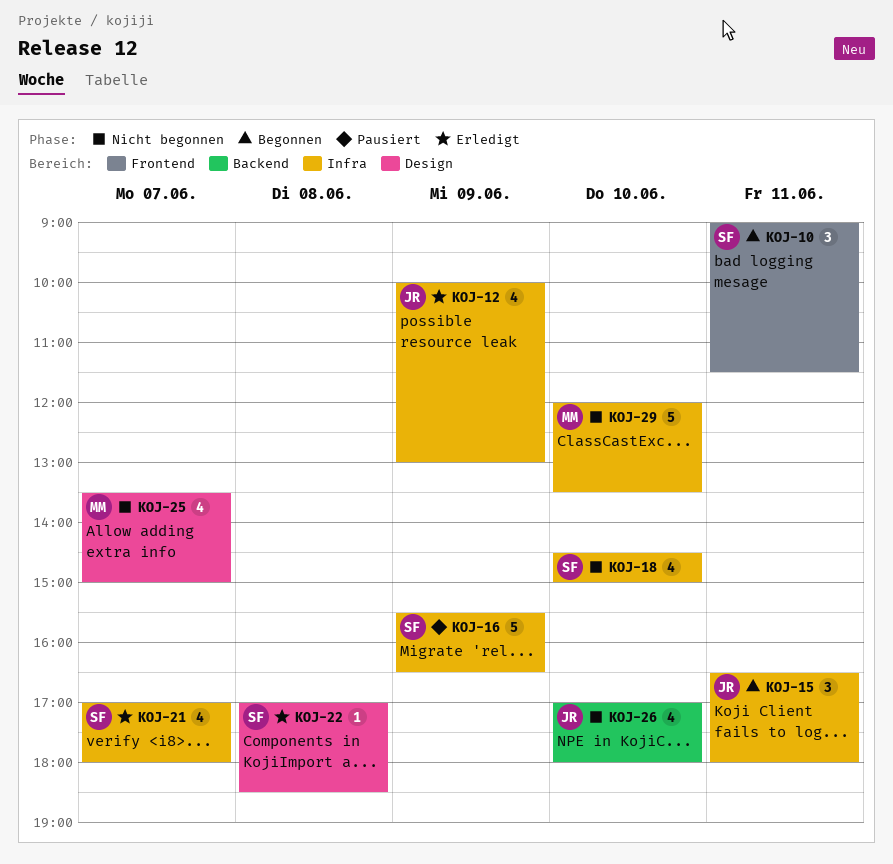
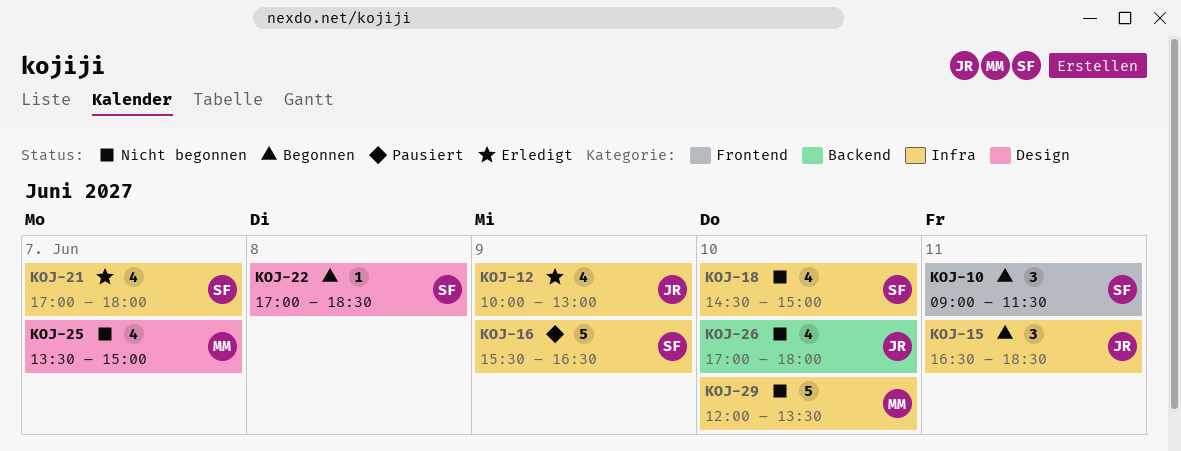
KOJ-15, ends: 18:00 -> 18:30
KOJ-22, status: Erledigt -> Begonnen

